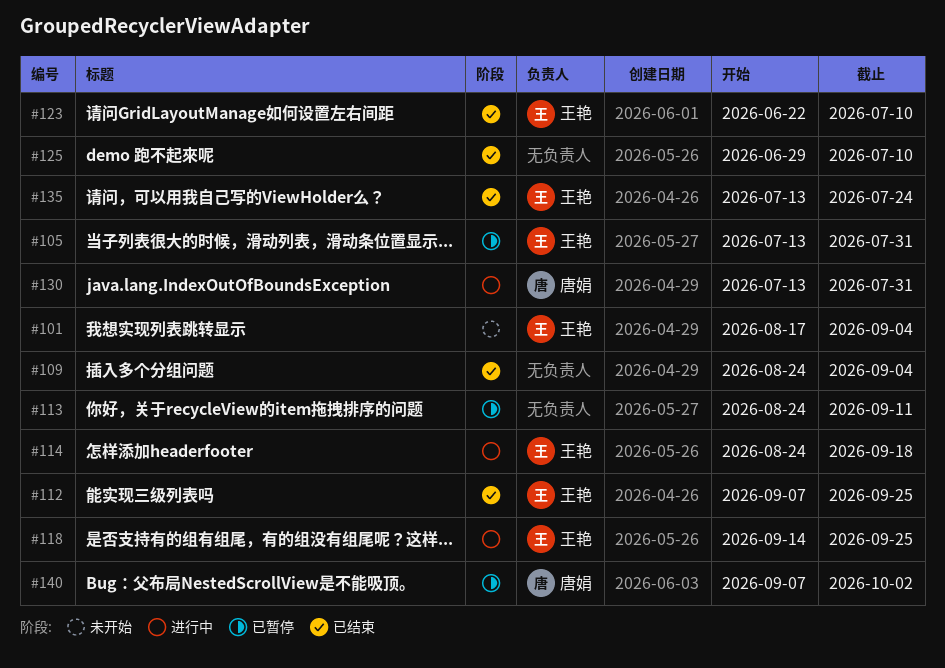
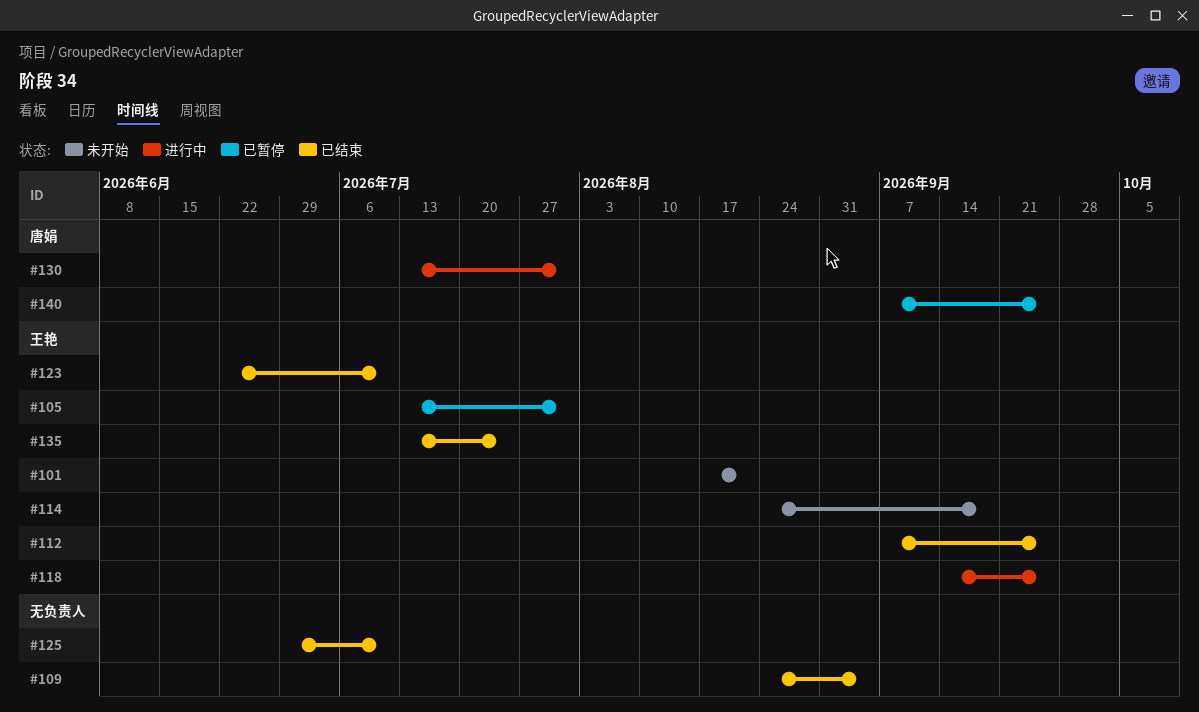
#101, due: Sep 4 -> Aug 21
#113: present -> none
#114, status: 进行中 -> 未开始
#140, due: Oct 2 -> Sep 25

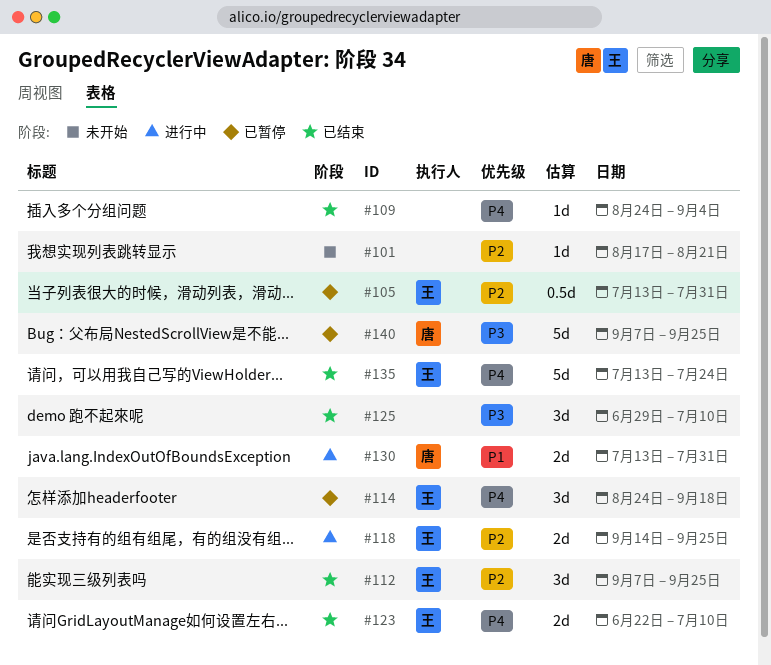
#101, owner: 王艳 -> none
#114, status: 未开始 -> 已暂停

